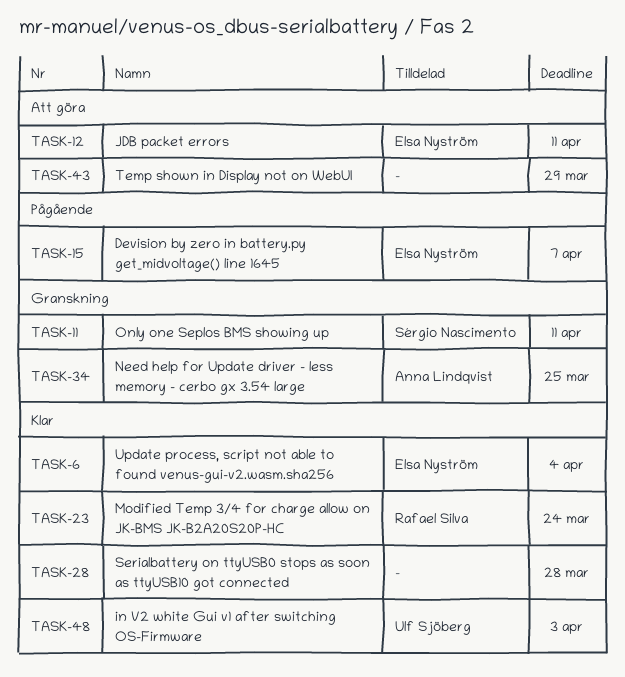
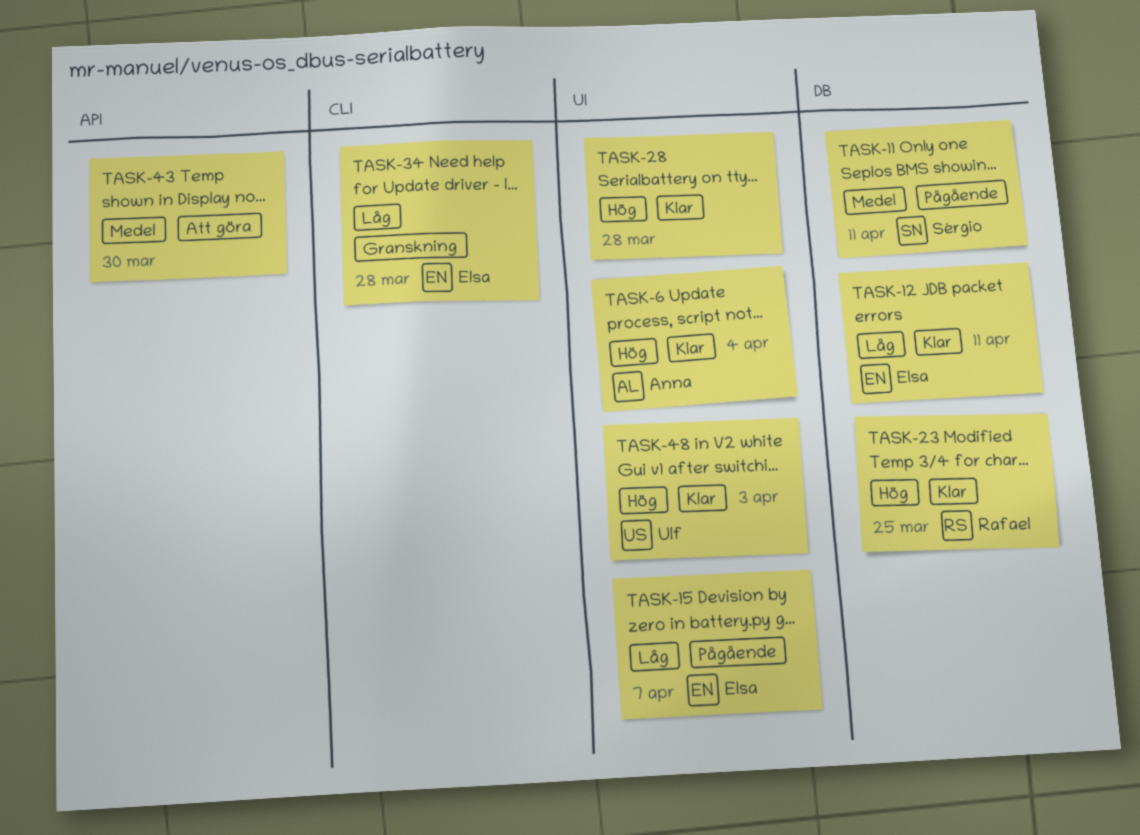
TASK-6, owner: Elsa Nyström -> Anna Lindqvist
TASK-11, status: Granskning -> Pågående
TASK-12, status: Att göra -> Klar
TASK-23, due: Mar 24 -> Mar 25
TASK-34, owner: Anna Lindqvist -> Elsa Nyström
TASK-34, due: Mar 25 -> Mar 28
TASK-43, due: Mar 29 -> Mar 30

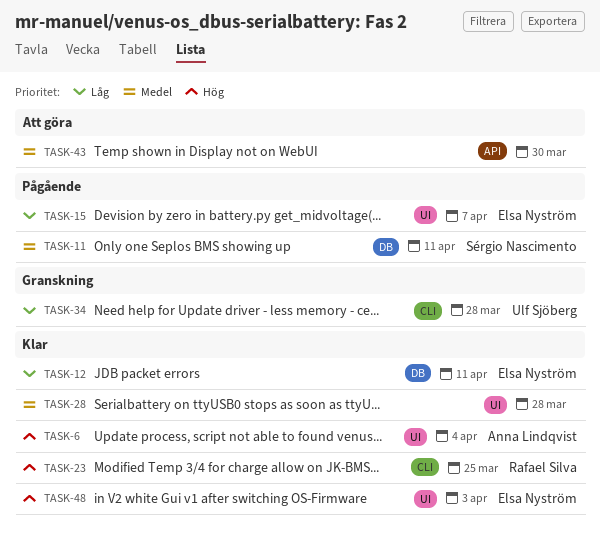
TASK-23, label: DB -> CLI
TASK-28, priority: Hög -> Medel
TASK-34, owner: Elsa Nyström -> Ulf Sjöberg
TASK-48, owner: Ulf Sjöberg -> Elsa Nyström

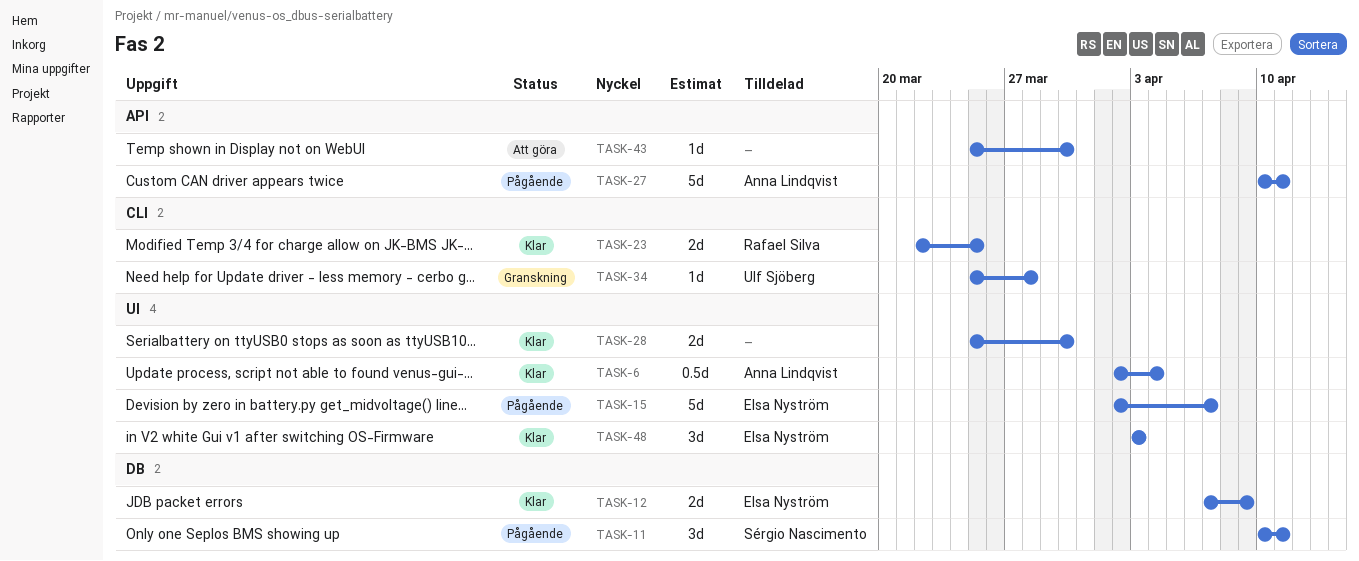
TASK-12, due: Apr 11 -> Apr 9
TASK-27: none -> present
TASK-28, due: Mar 28 -> Mar 30

